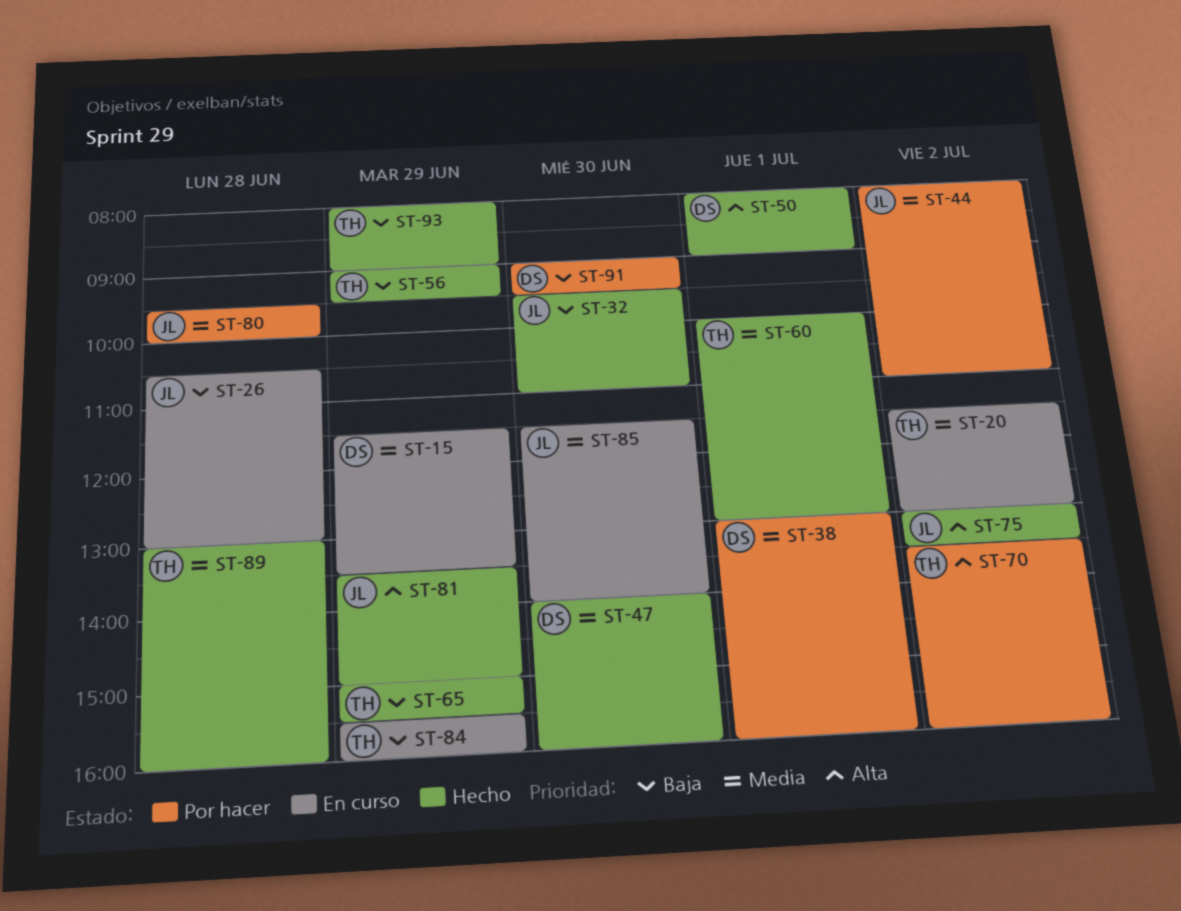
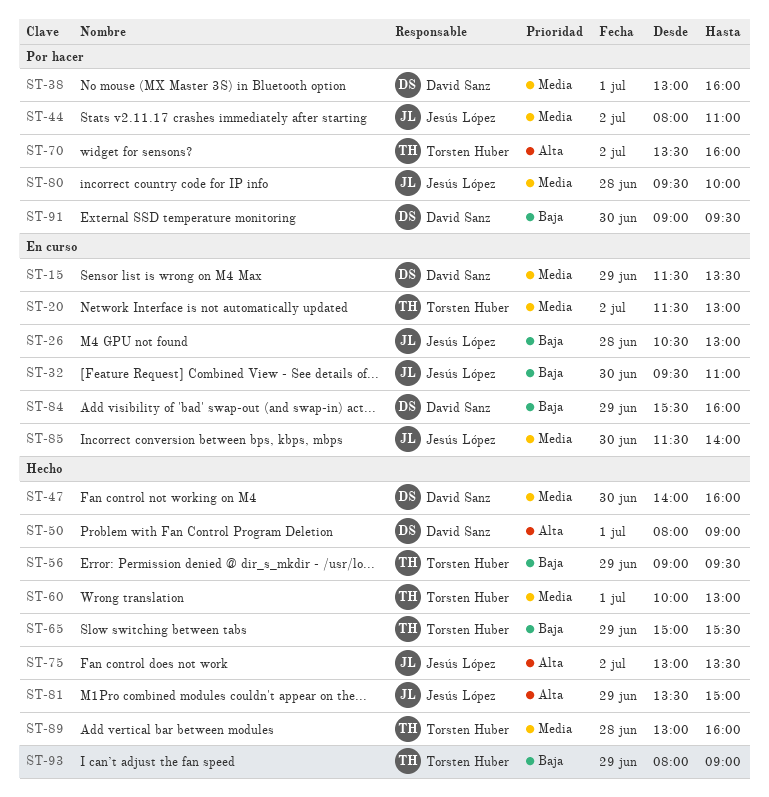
ST-32, status: Hecho -> En curso
ST-84, owner: Torsten Huber -> David Sanz

